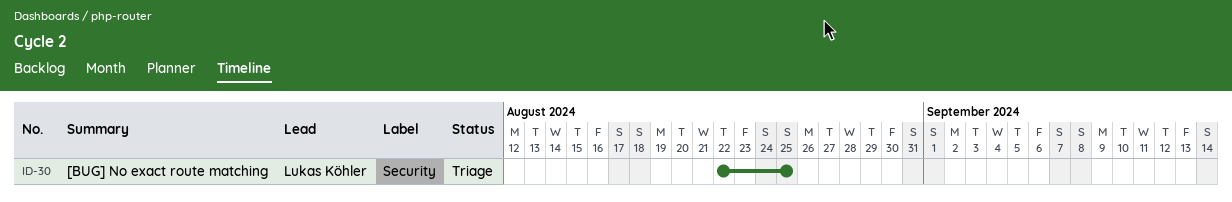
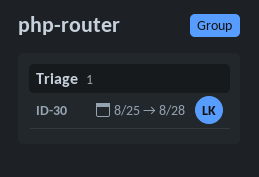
ID-30, start: Aug 22 -> Aug 25
ID-30, due: Aug 25 -> Aug 28

